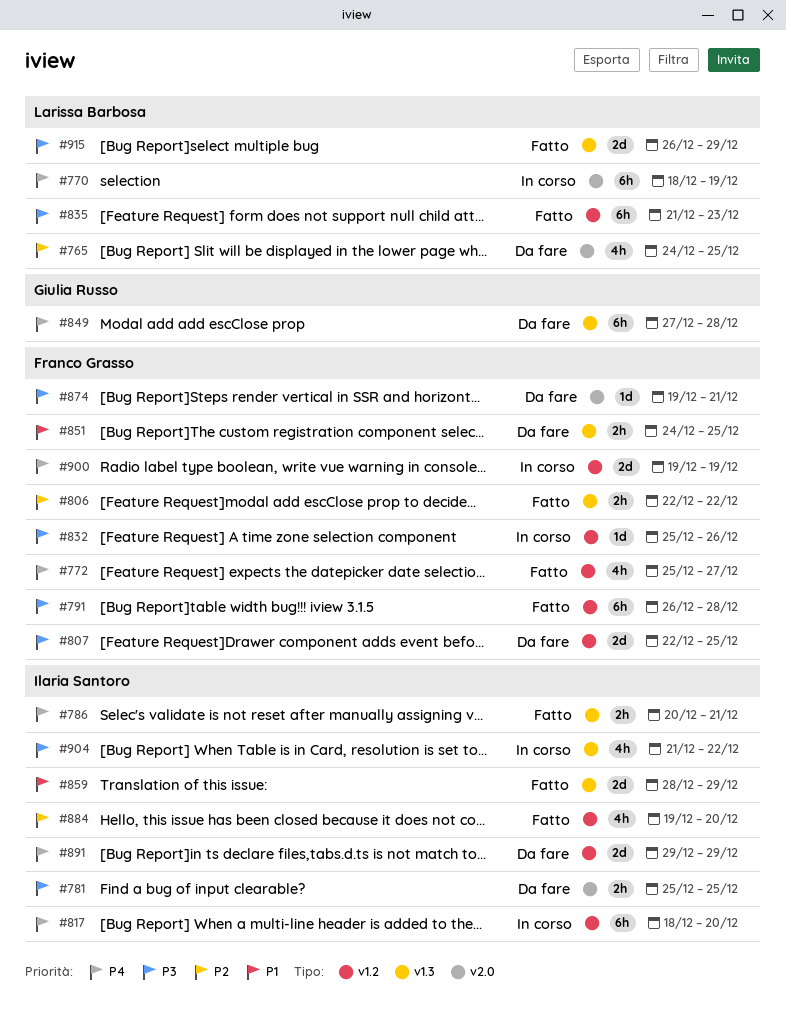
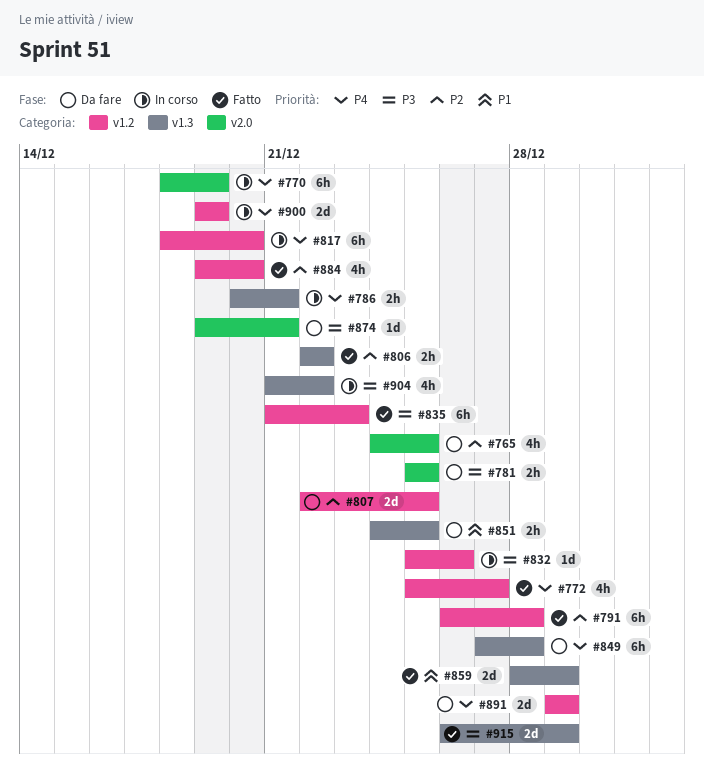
#786, status: Fatto -> In corso
#791, priority: P3 -> P2
#807, priority: P3 -> P2

